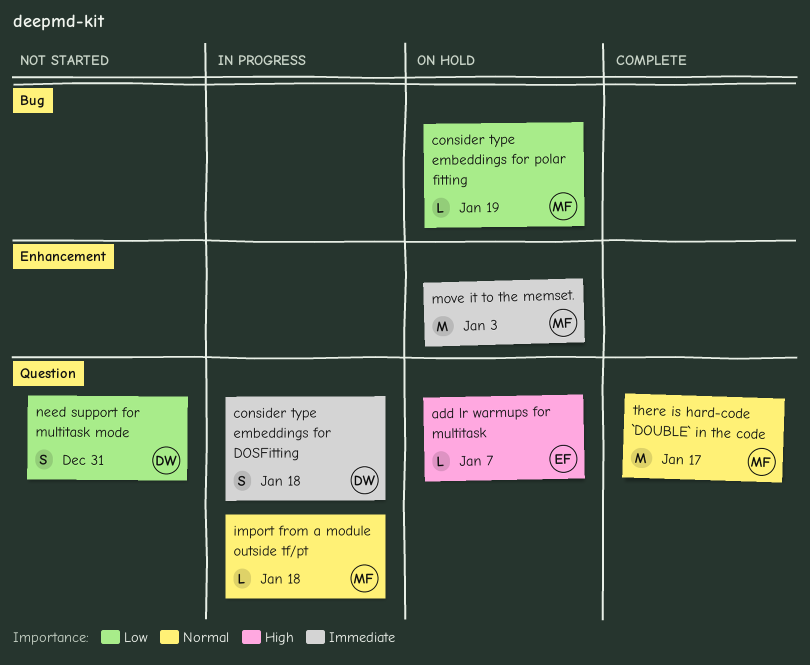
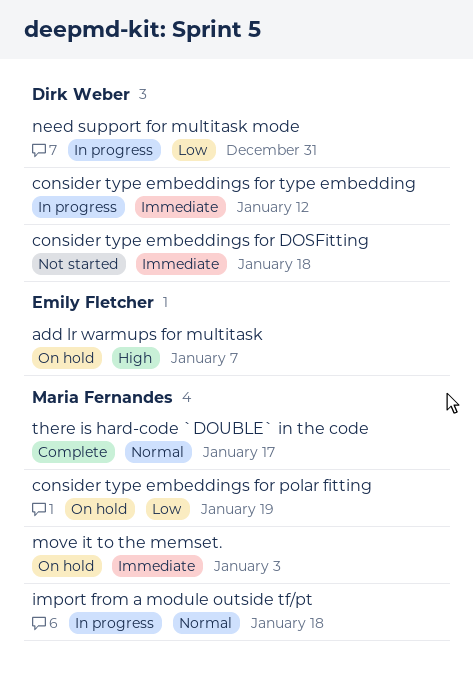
consider type embeddings for DOSFitting, status: In progress -> Not started
consider type embeddings for type embedding: none -> present
need support for multitask mode, status: Not started -> In progress

